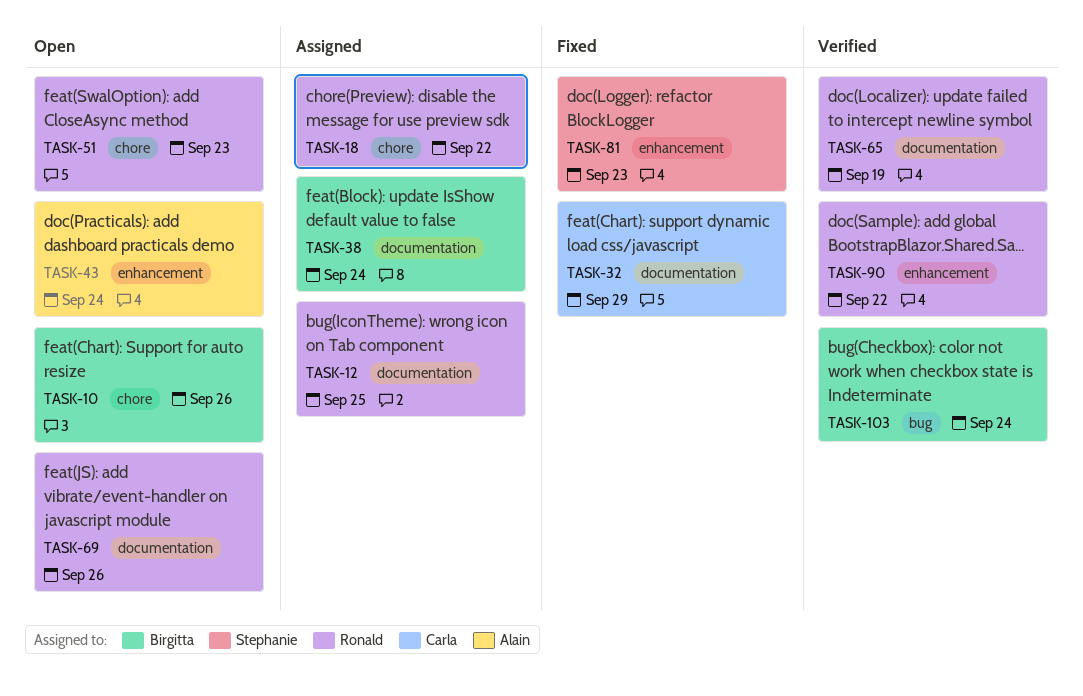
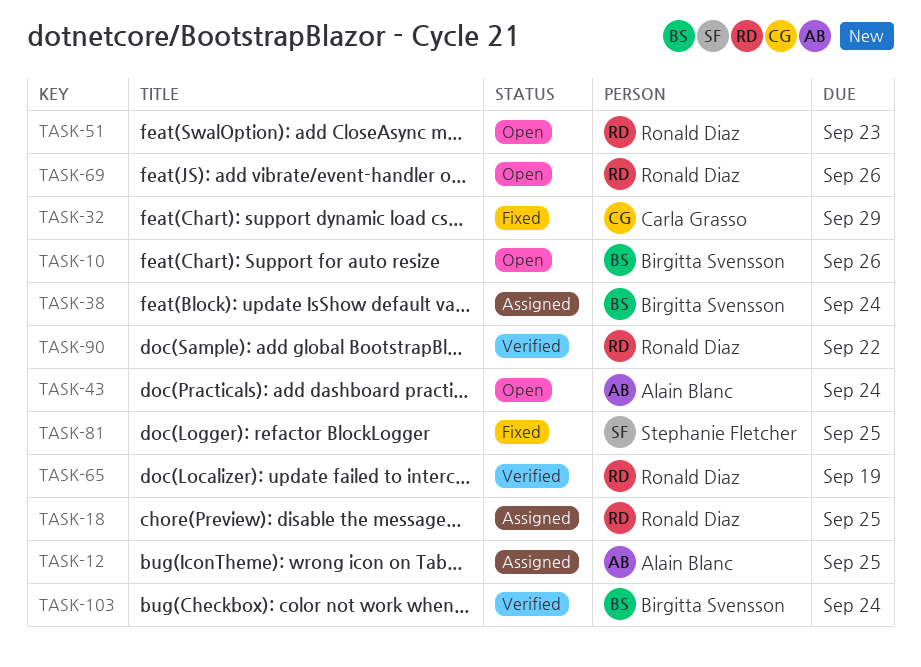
TASK-12, owner: Ronald Diaz -> Alain Blanc
TASK-18, due: Sep 22 -> Sep 25
TASK-81, due: Sep 23 -> Sep 25

